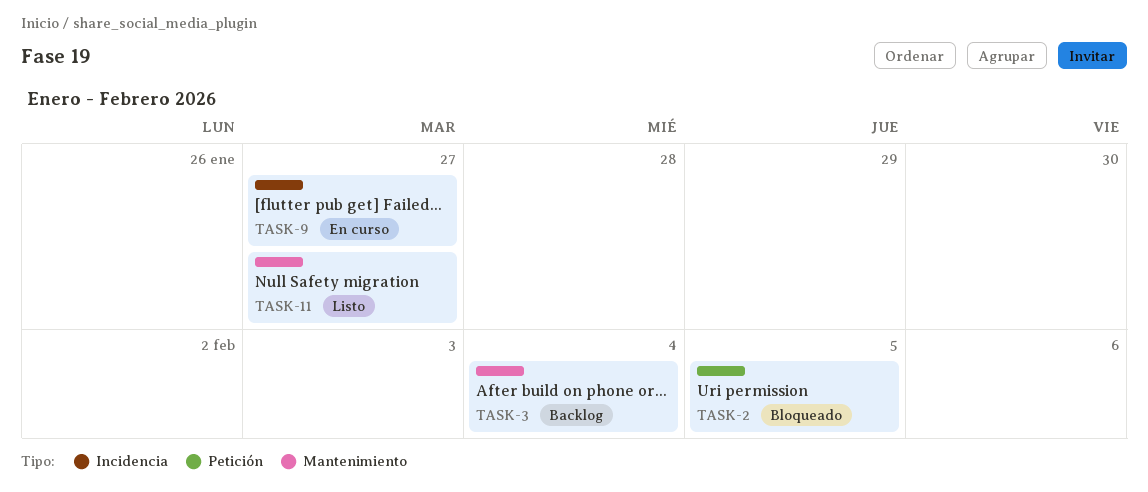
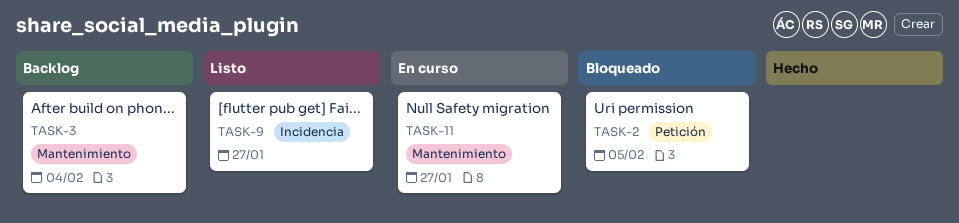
TASK-9, status: En curso -> Listo
TASK-11, status: Listo -> En curso

